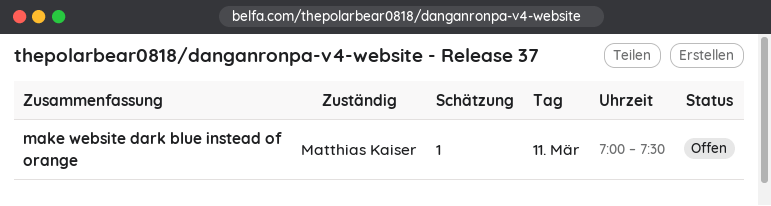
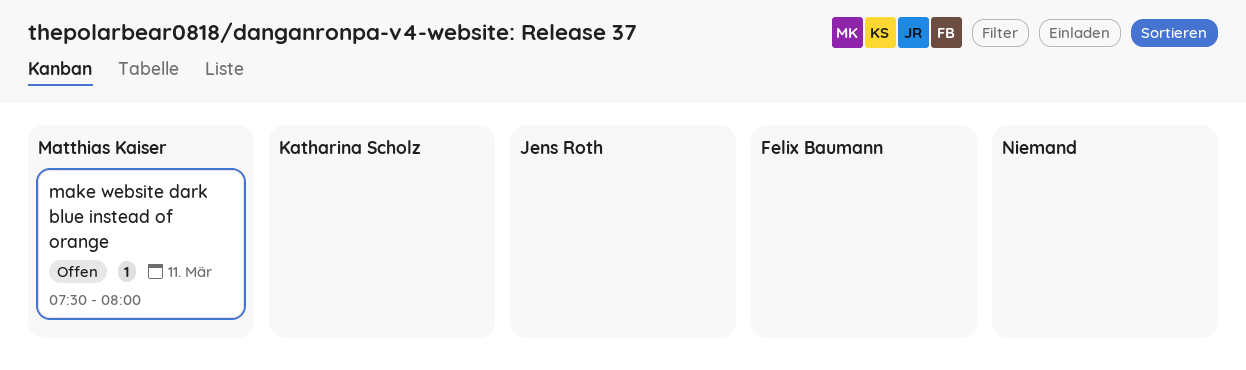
make website dark blue instead of orange, begins: 07:00 -> 07:30
make website dark blue instead of orange, ends: 07:30 -> 08:00

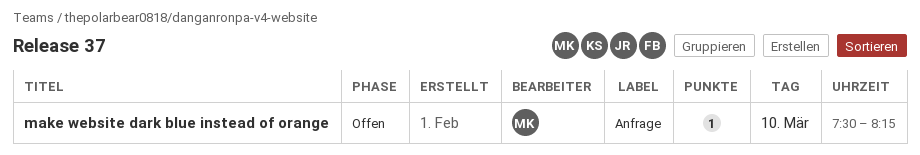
make website dark blue instead of orange, day: Mar 11 -> Mar 10
make website dark blue instead of orange, ends: 08:00 -> 08:15

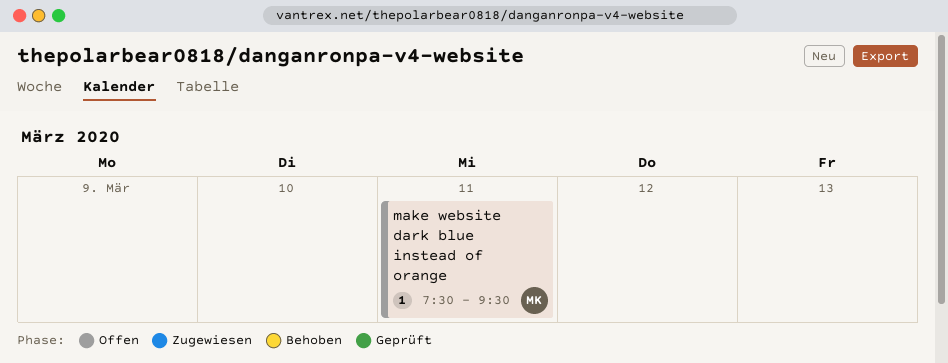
make website dark blue instead of orange, day: Mar 10 -> Mar 11
make website dark blue instead of orange, ends: 08:15 -> 09:30

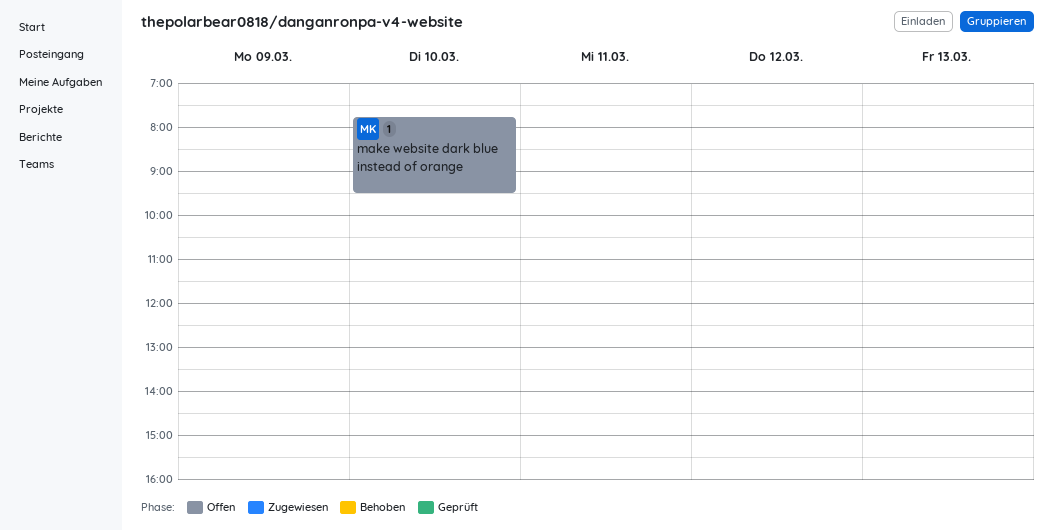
make website dark blue instead of orange, day: Mar 11 -> Mar 10
make website dark blue instead of orange, begins: 07:30 -> 07:45

